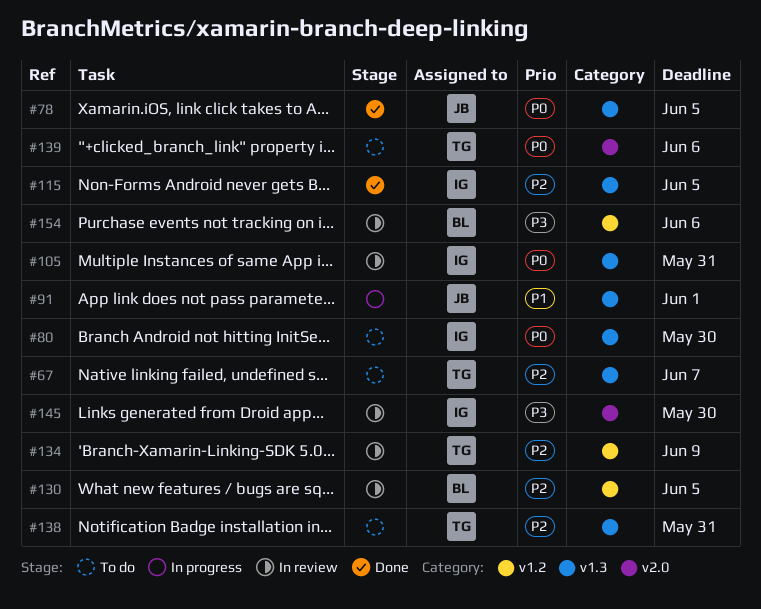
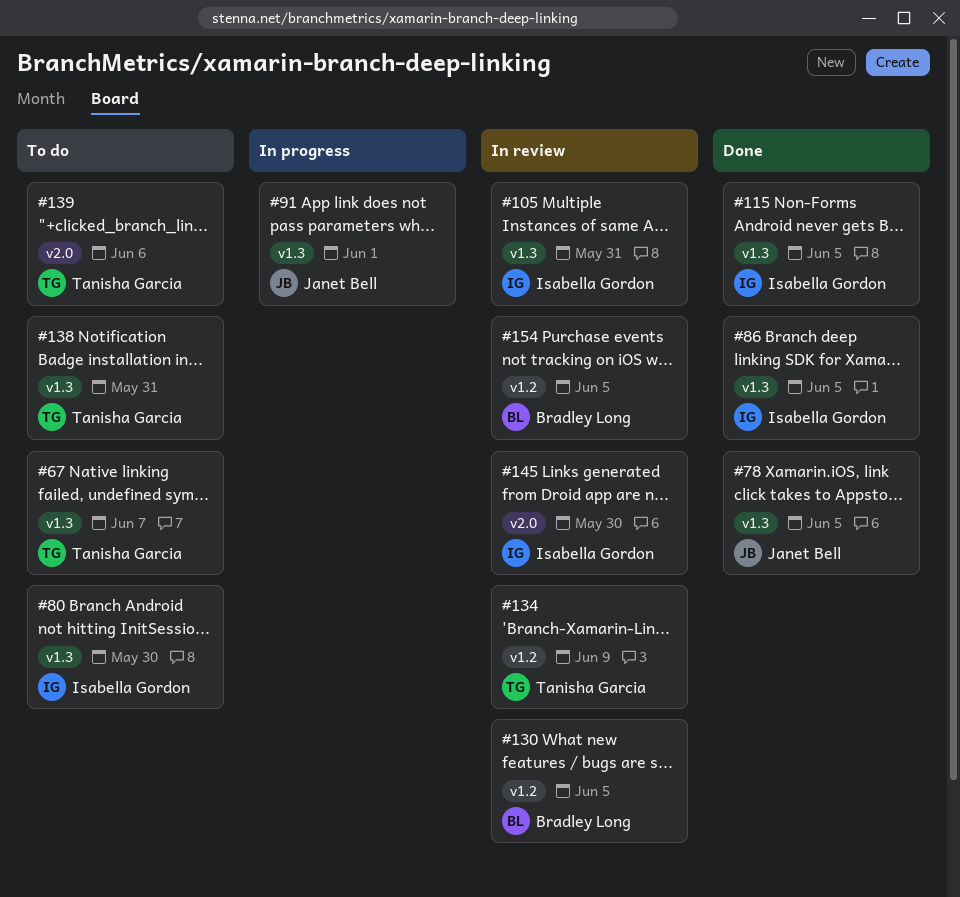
#86: none -> present
#154, due: Jun 6 -> Jun 5

